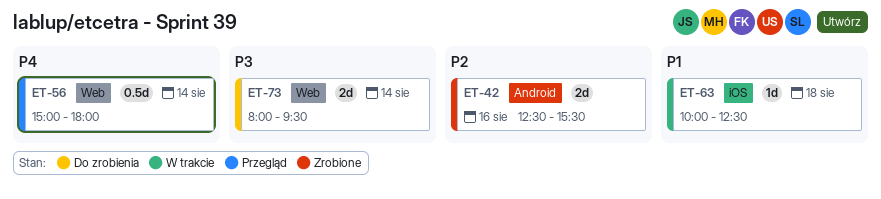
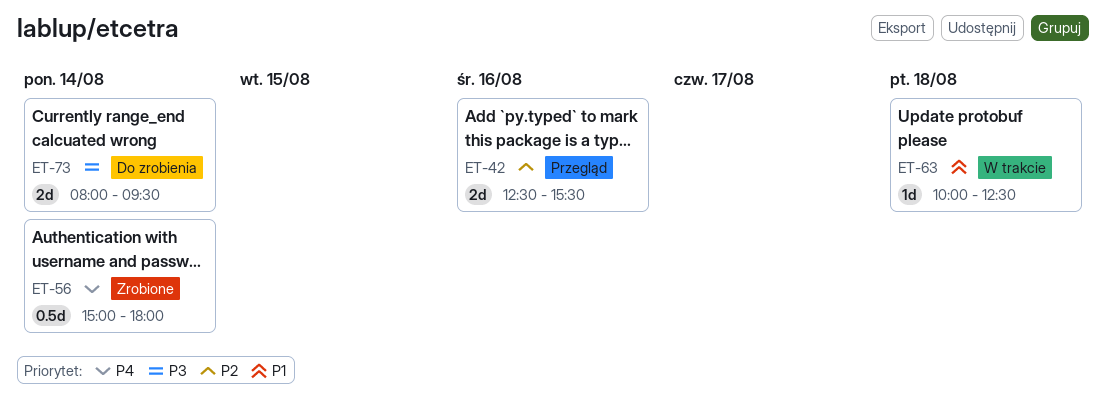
ET-42, status: Zrobione -> Przegląd
ET-56, status: Przegląd -> Zrobione

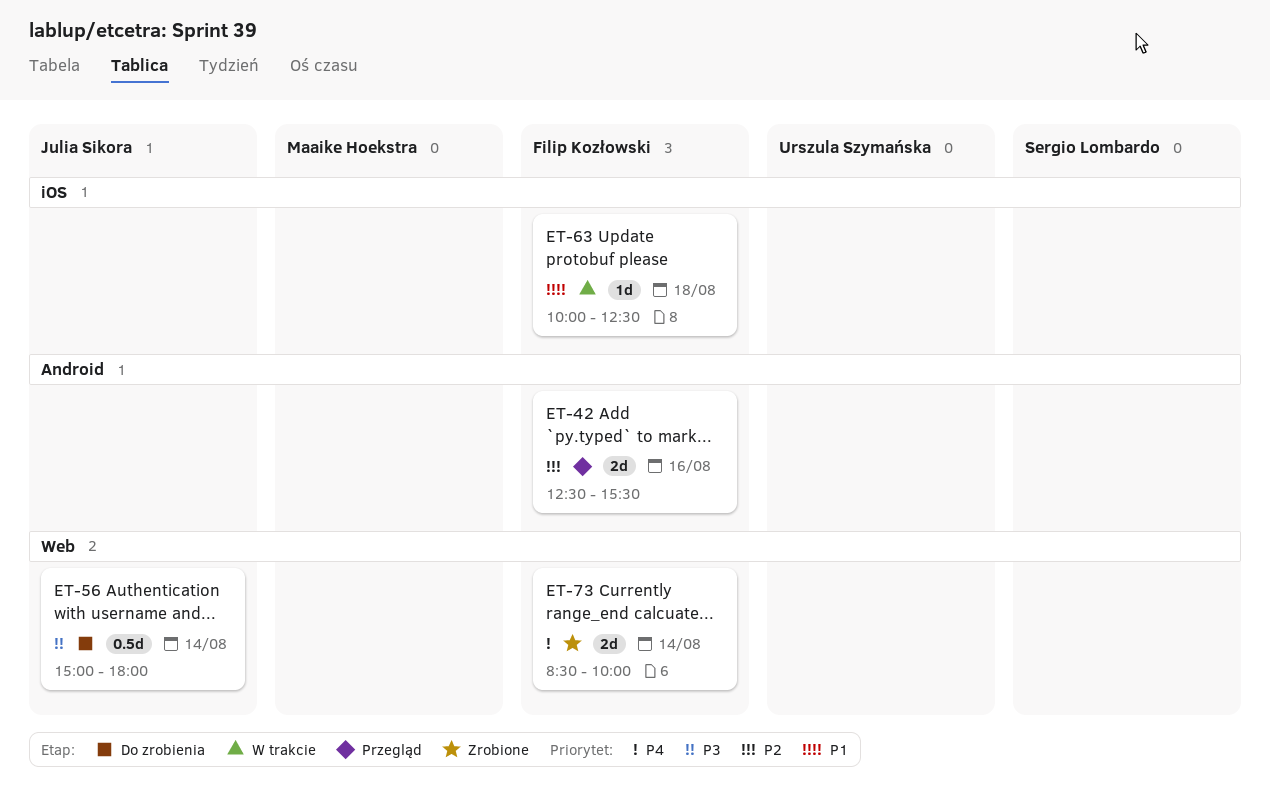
ET-56, status: Zrobione -> Do zrobienia
ET-56, priority: P4 -> P3
ET-73, status: Do zrobienia -> Zrobione
ET-73, priority: P3 -> P4
ET-73, begins: 08:00 -> 08:30
ET-73, ends: 09:30 -> 10:00

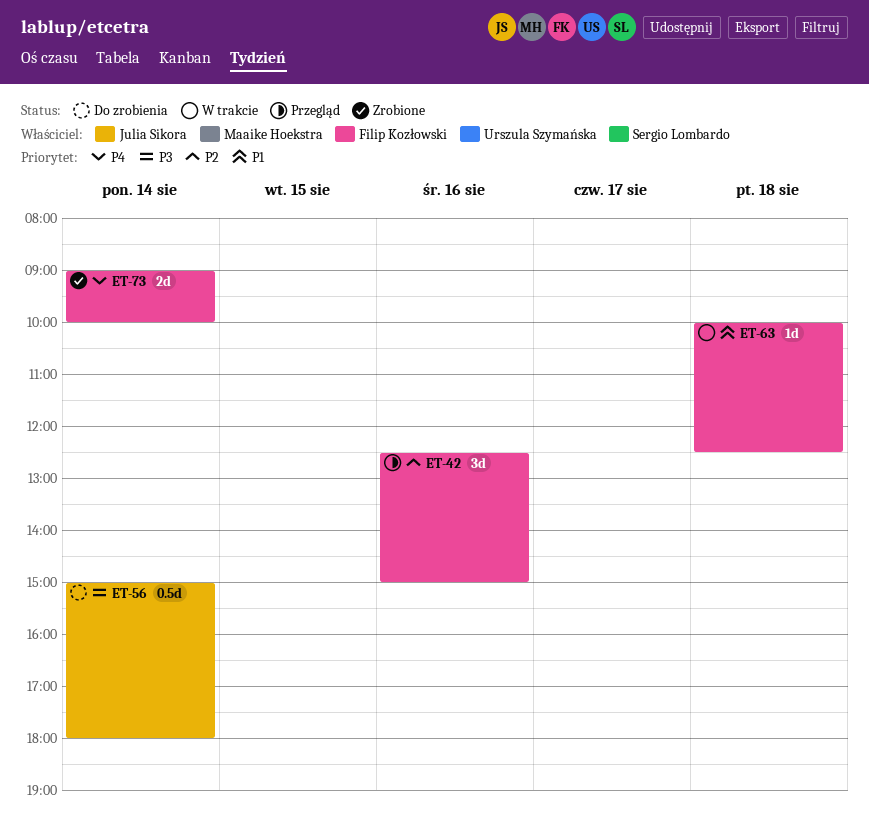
ET-42, estimate: 2d -> 3d
ET-42, ends: 15:30 -> 15:00
ET-73, begins: 08:30 -> 09:00

